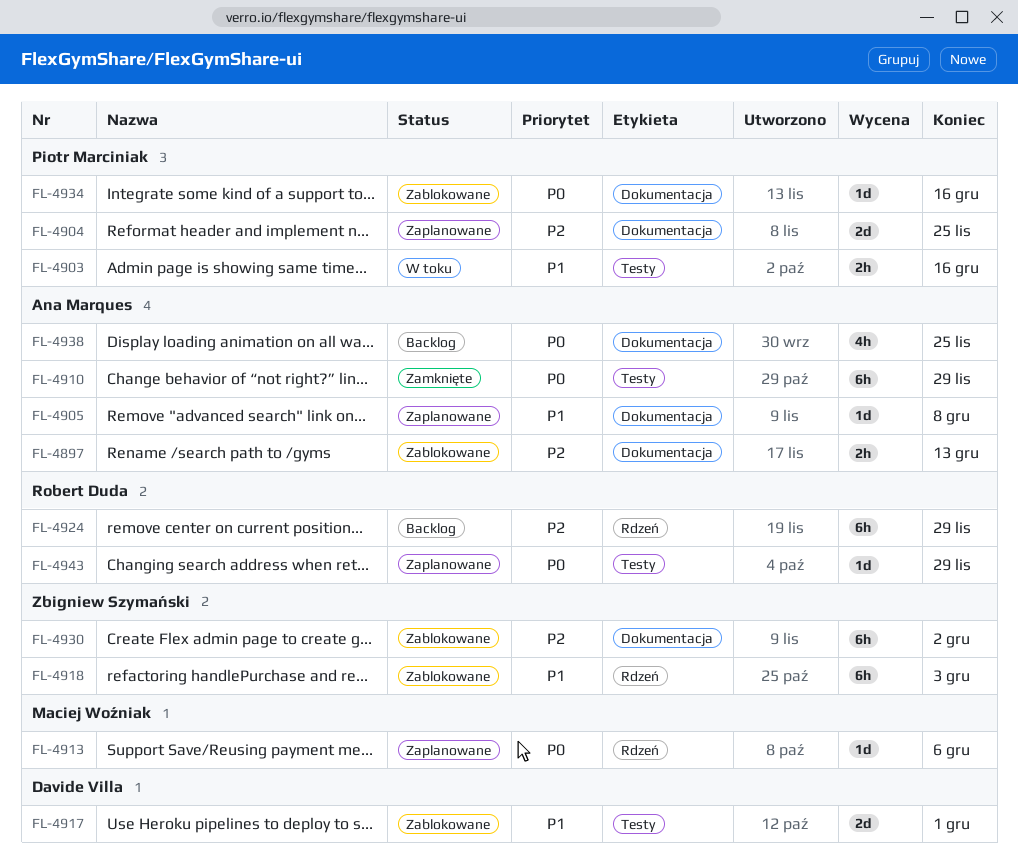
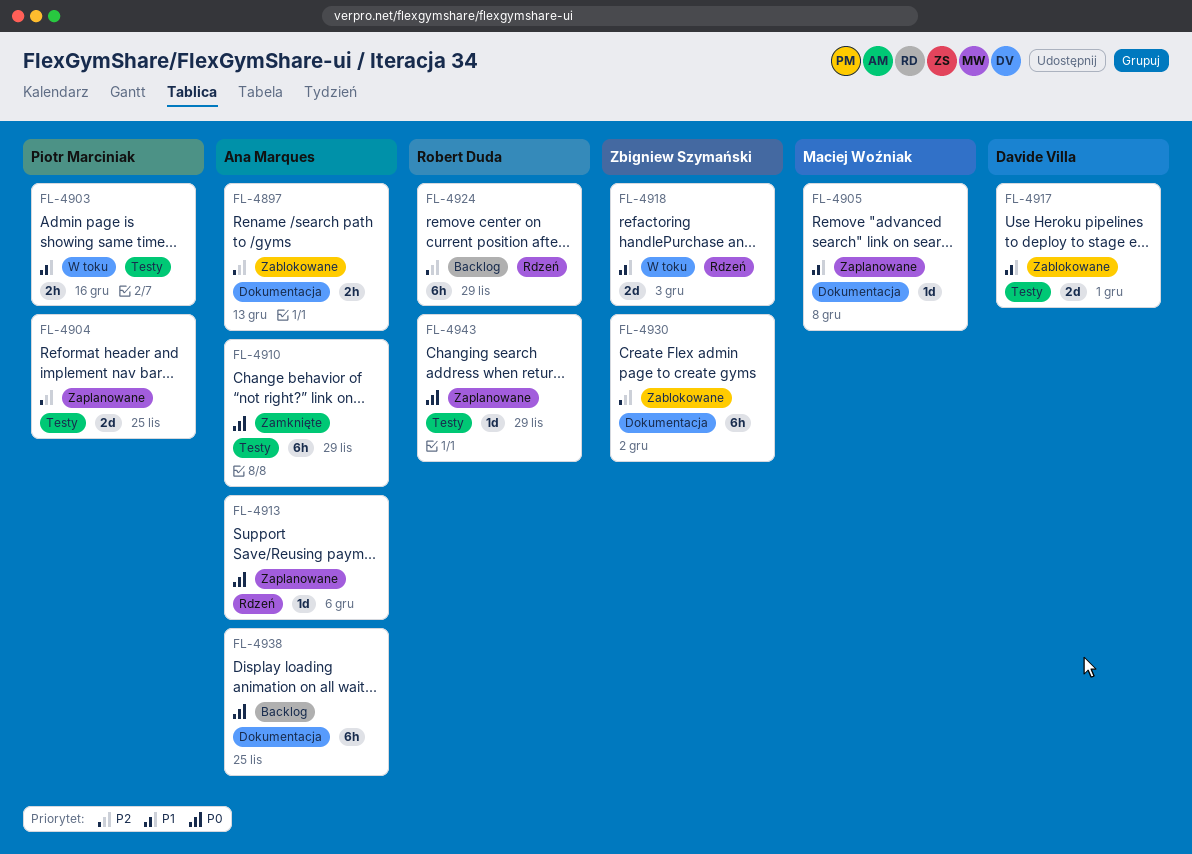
FL-4904, label: Dokumentacja -> Testy
FL-4905, owner: Ana Marques -> Maciej Woźniak
FL-4913, owner: Maciej Woźniak -> Ana Marques
FL-4918, status: Zablokowane -> W toku
FL-4918, estimate: 6h -> 2d
FL-4934: present -> none
FL-4938, estimate: 4h -> 6h

